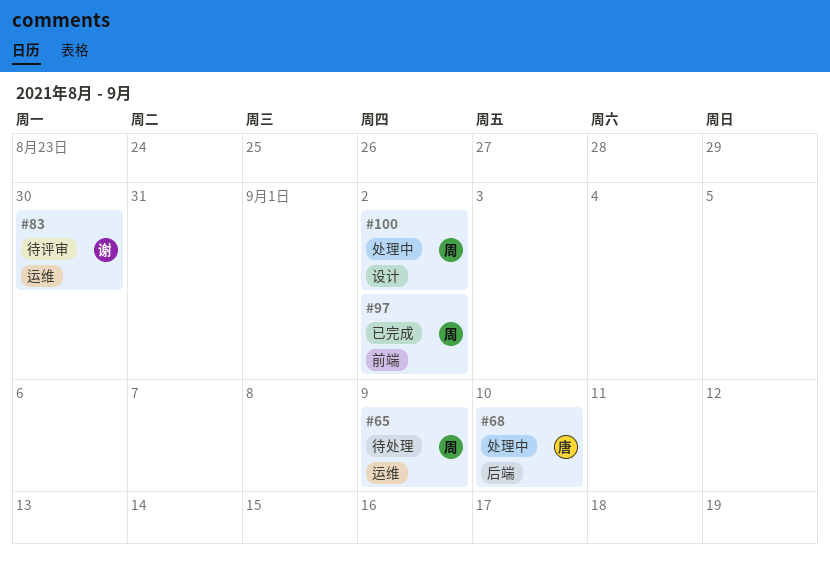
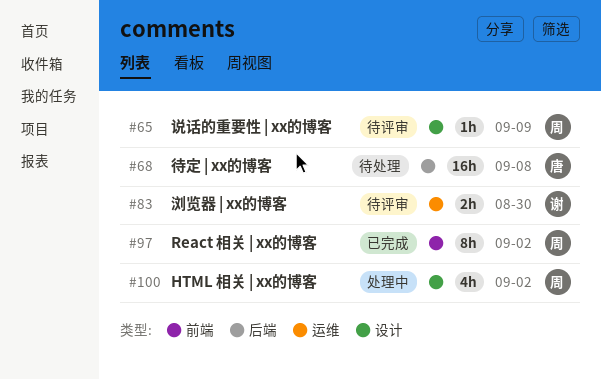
#65, status: 待处理 -> 待评审
#65, label: 运维 -> 设计
#68, status: 处理中 -> 待处理
#68, due: Sep 10 -> Sep 8

